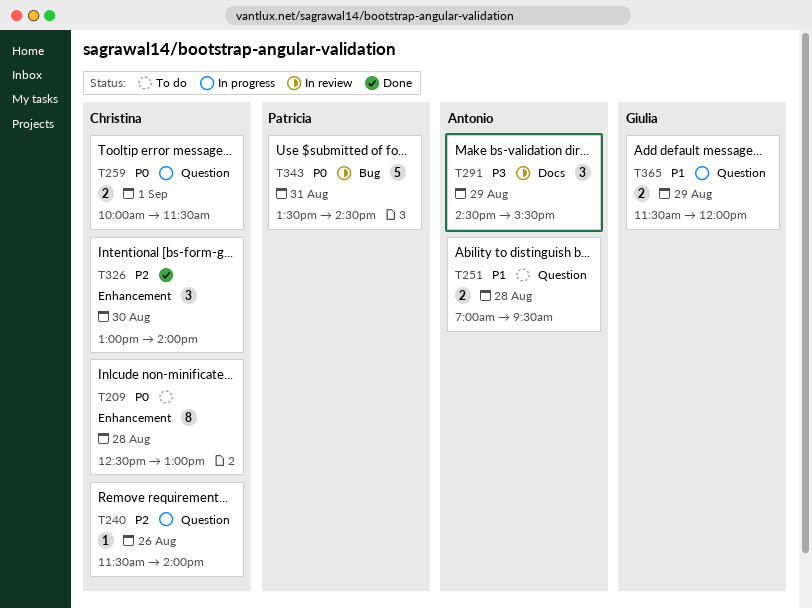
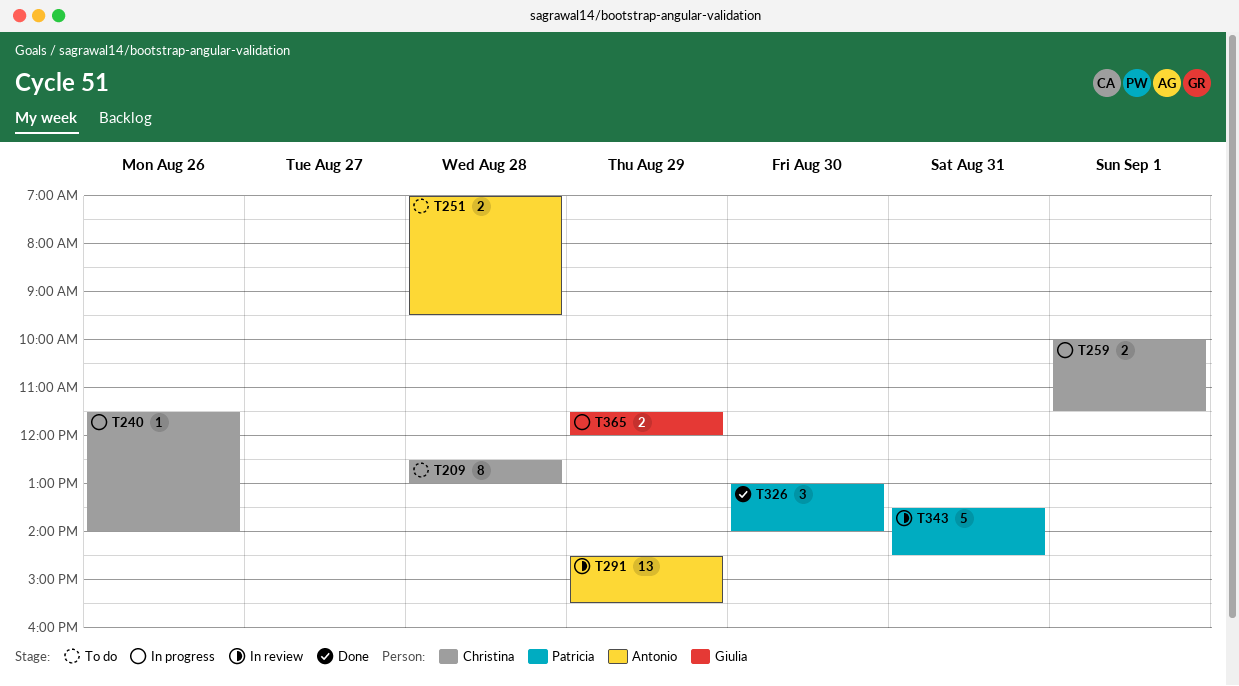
T291, estimate: 3 -> 13
T326, owner: Christina -> Patricia

